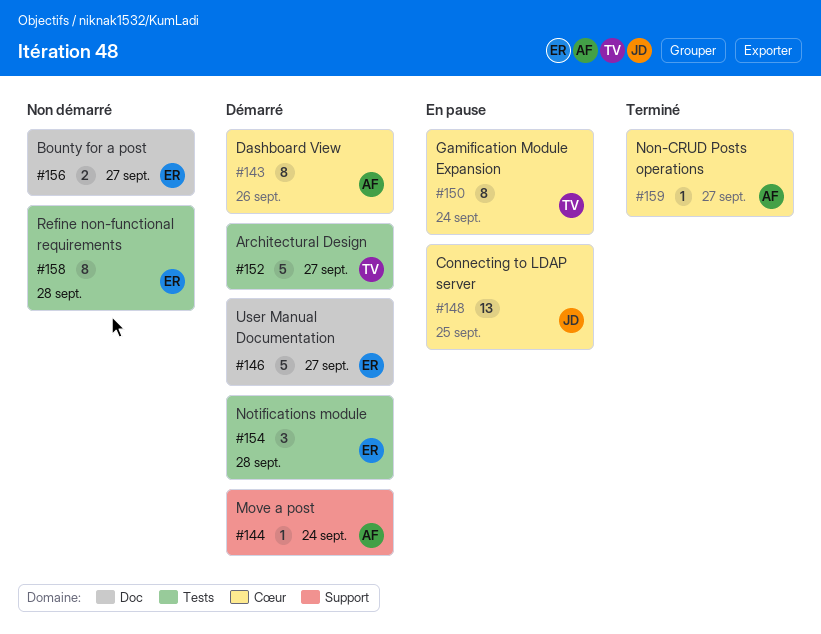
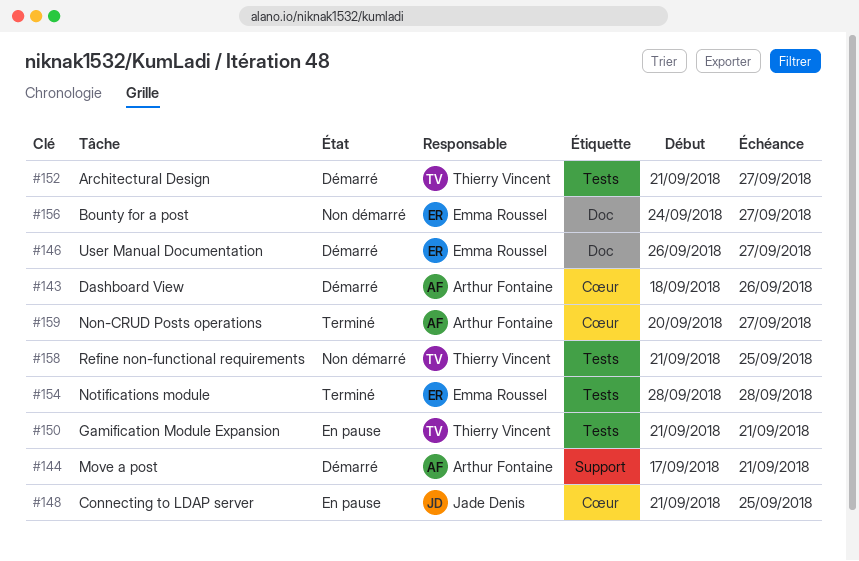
#144, due: Sep 24 -> Sep 21
#150, label: Cœur -> Tests
#150, due: Sep 24 -> Sep 21
#154, status: Démarré -> Terminé
#158, owner: Emma Roussel -> Thierry Vincent
#158, due: Sep 28 -> Sep 25

